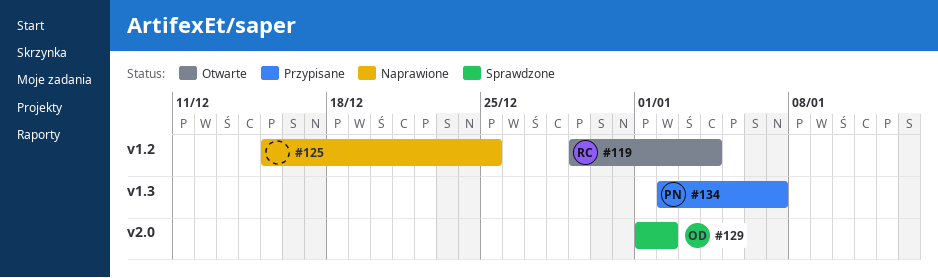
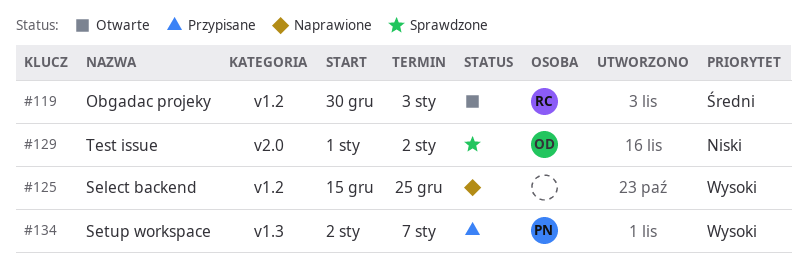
#119, start: Dec 29 -> Dec 30
#119, due: Jan 4 -> Jan 3

